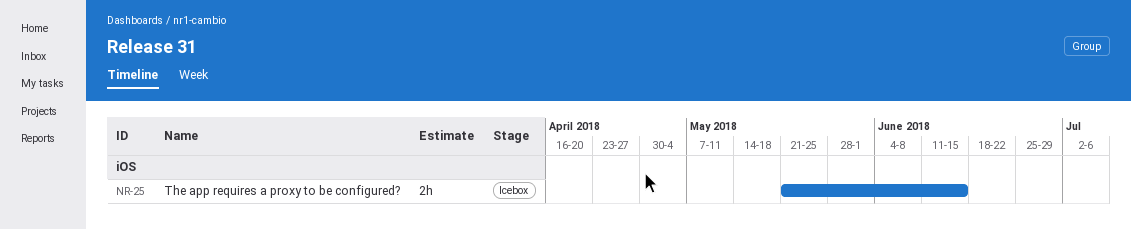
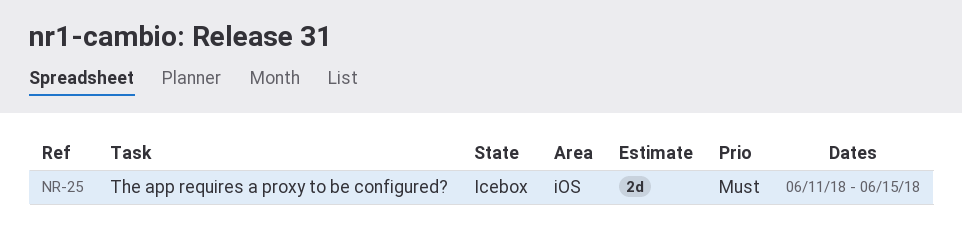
NR-25, estimate: 2h -> 2d
NR-25, start: May 21 -> Jun 11

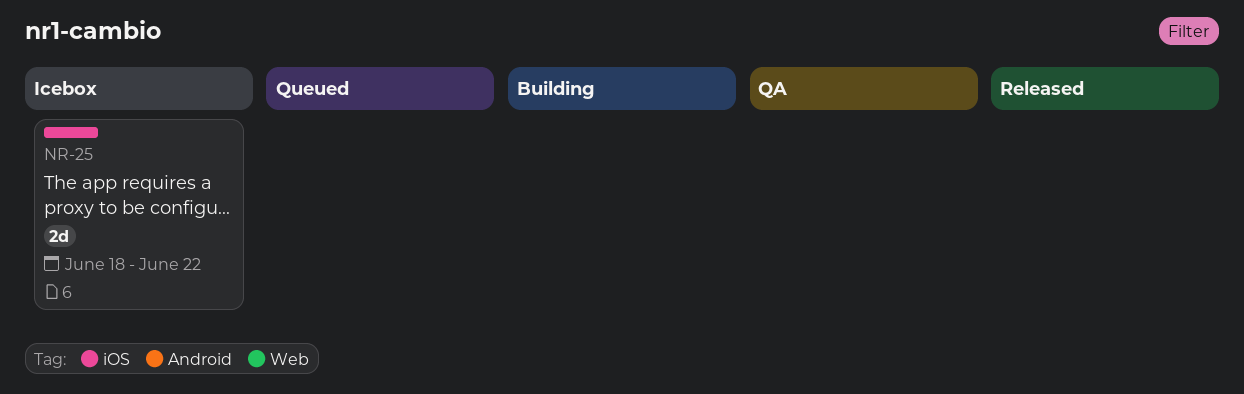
NR-25, start: Jun 11 -> Jun 18
NR-25, due: Jun 15 -> Jun 22

